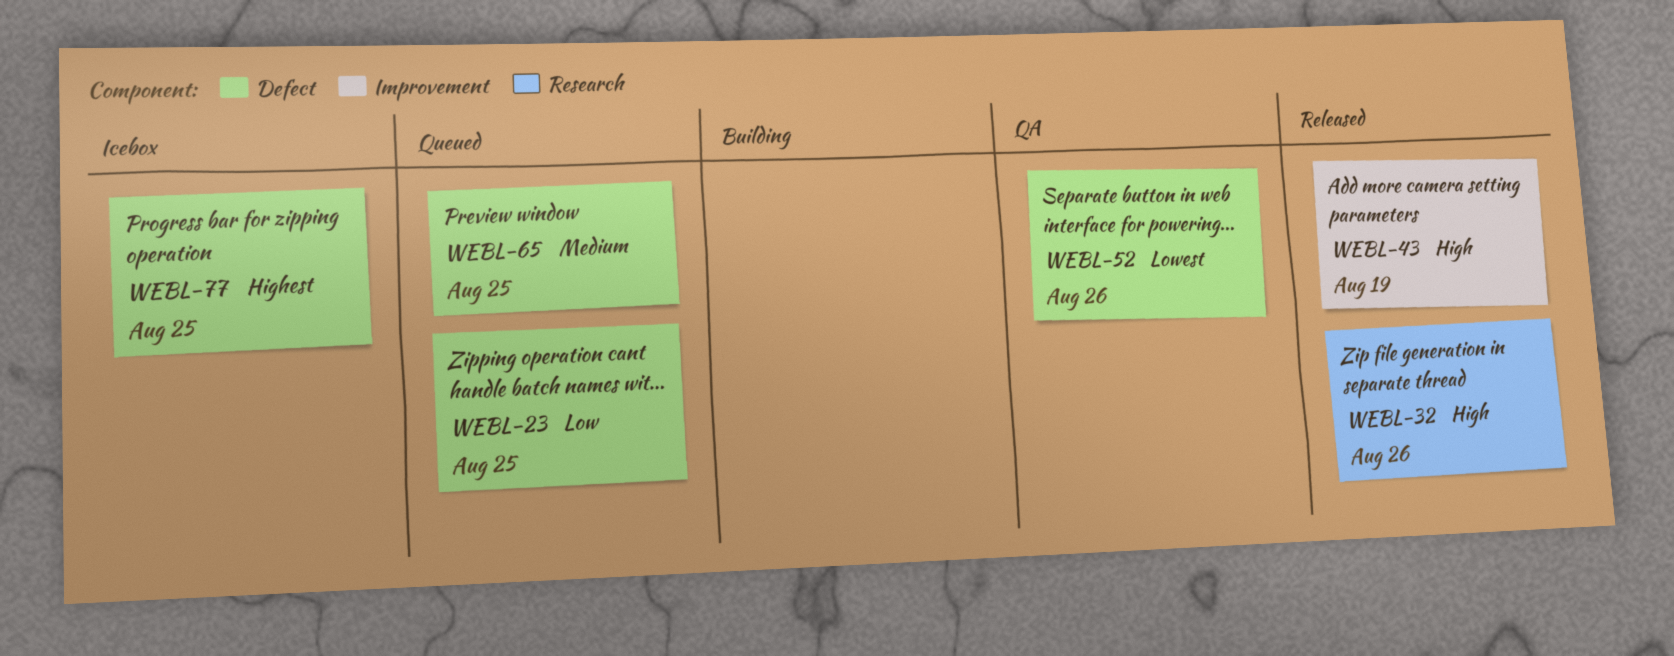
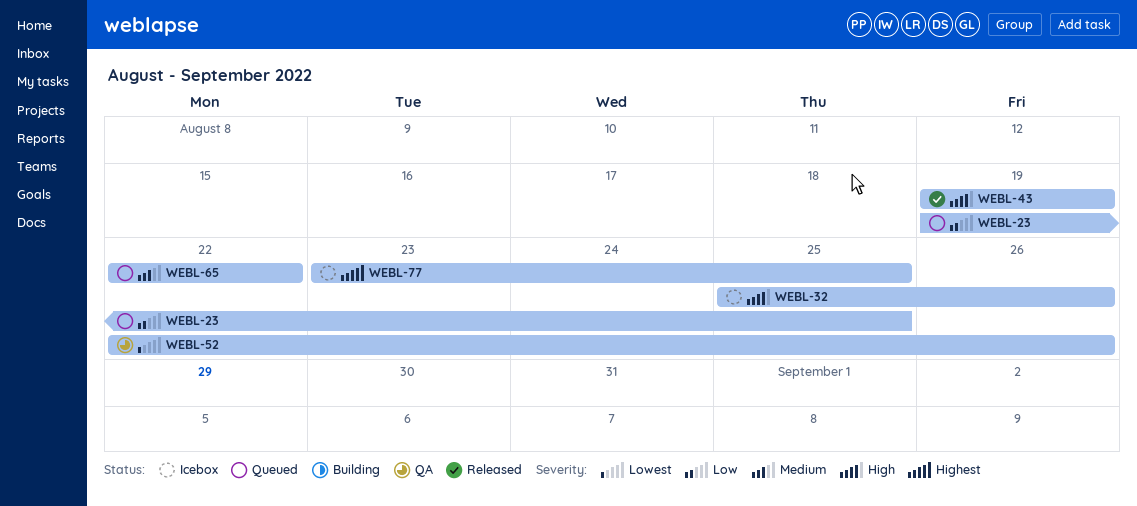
WEBL-32, status: Released -> Icebox
WEBL-65, due: Aug 25 -> Aug 22

